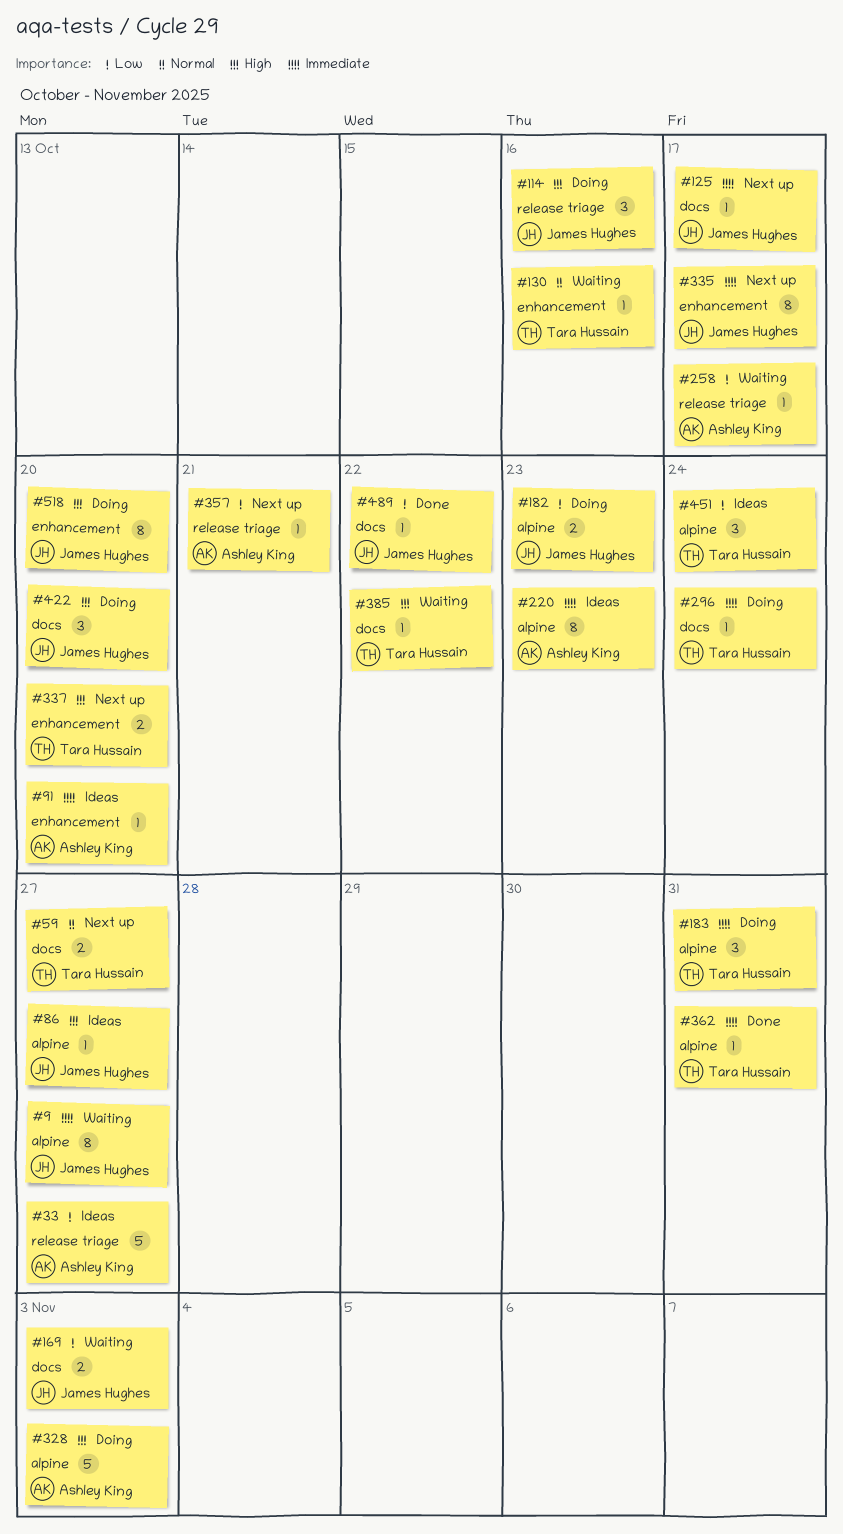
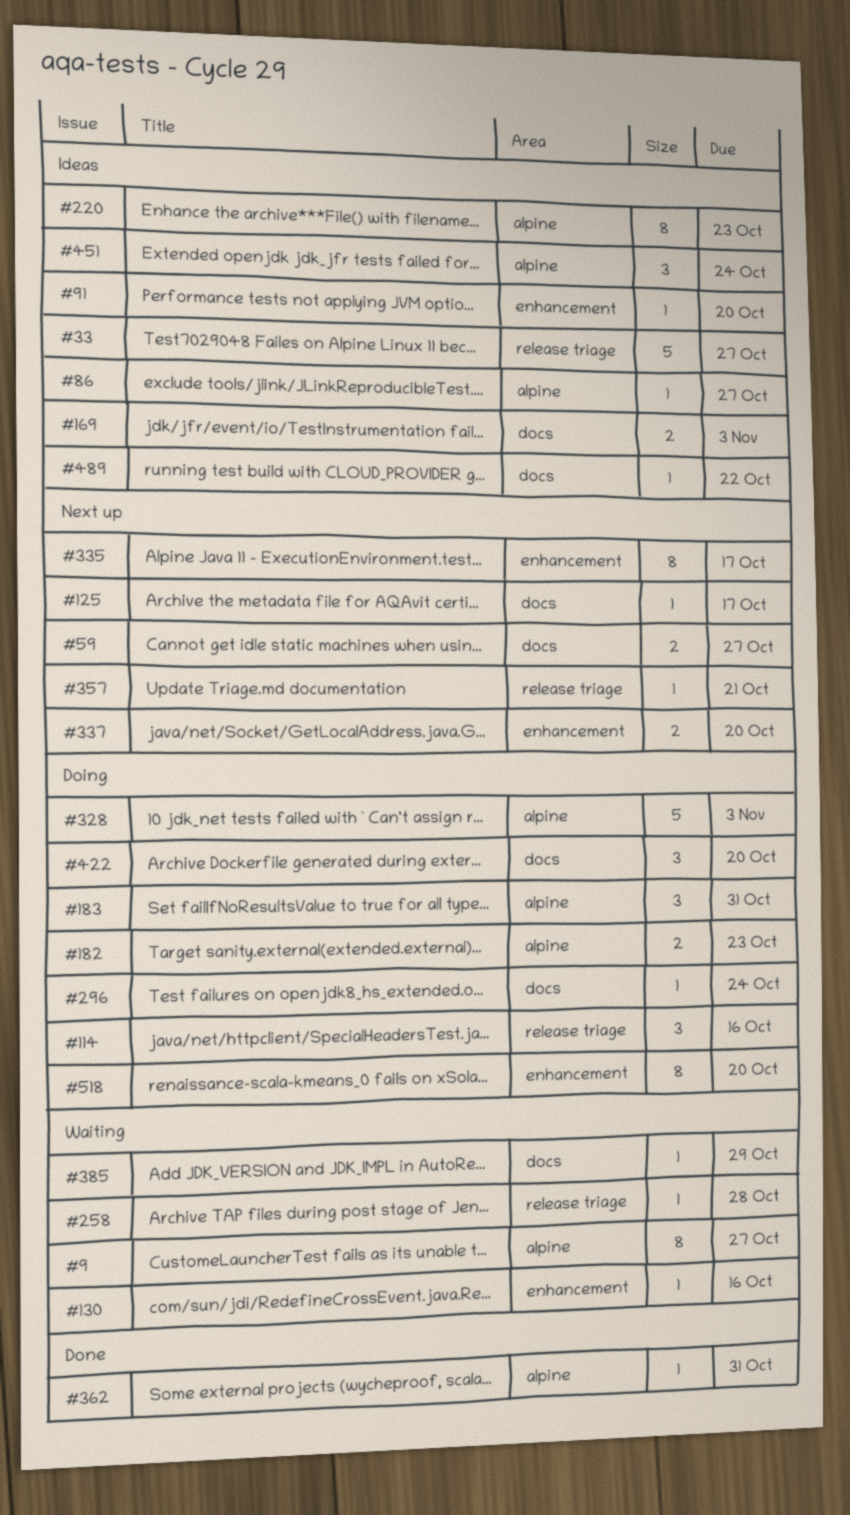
#169, status: Waiting -> Ideas
#258, due: Oct 17 -> Oct 28
#385, due: Oct 22 -> Oct 29
#489, status: Done -> Ideas

